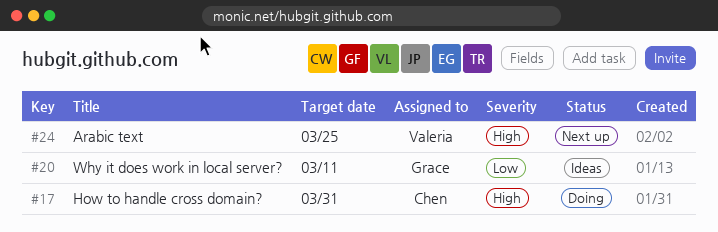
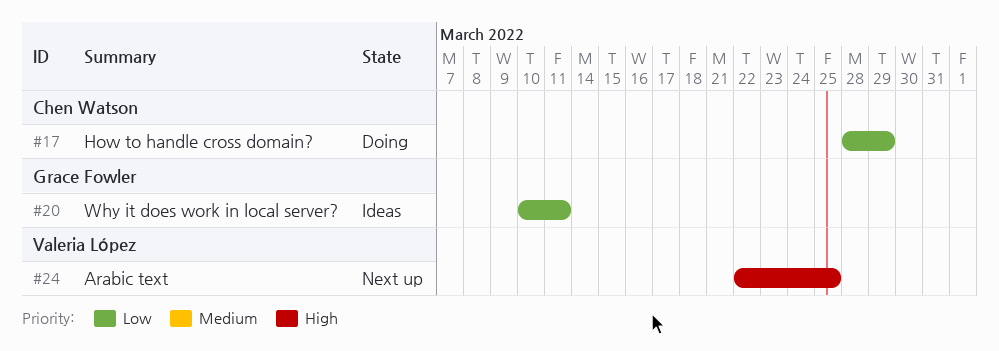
#17, priority: High -> Low
#17, due: Mar 31 -> Mar 29

